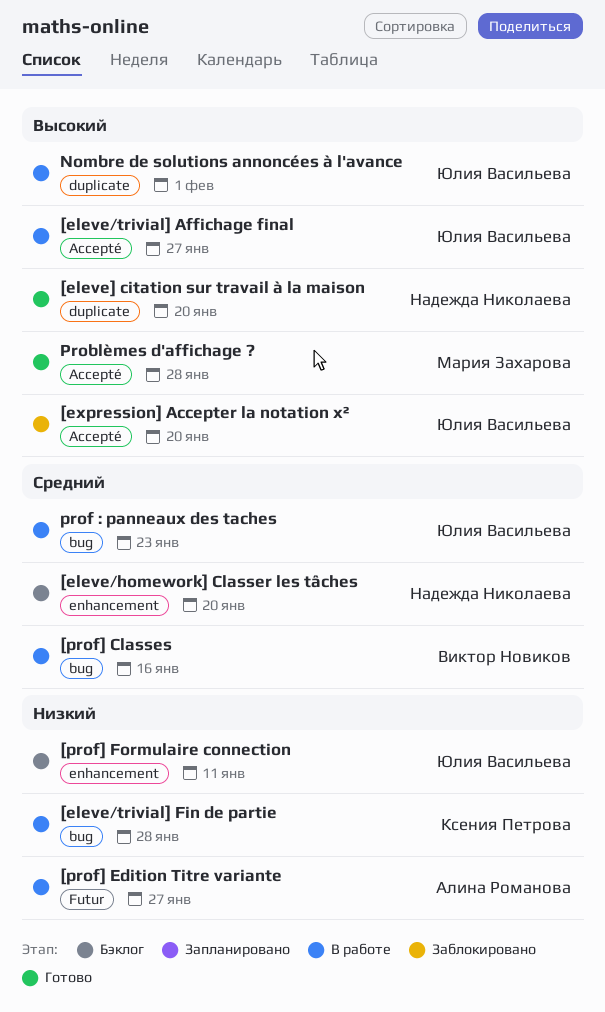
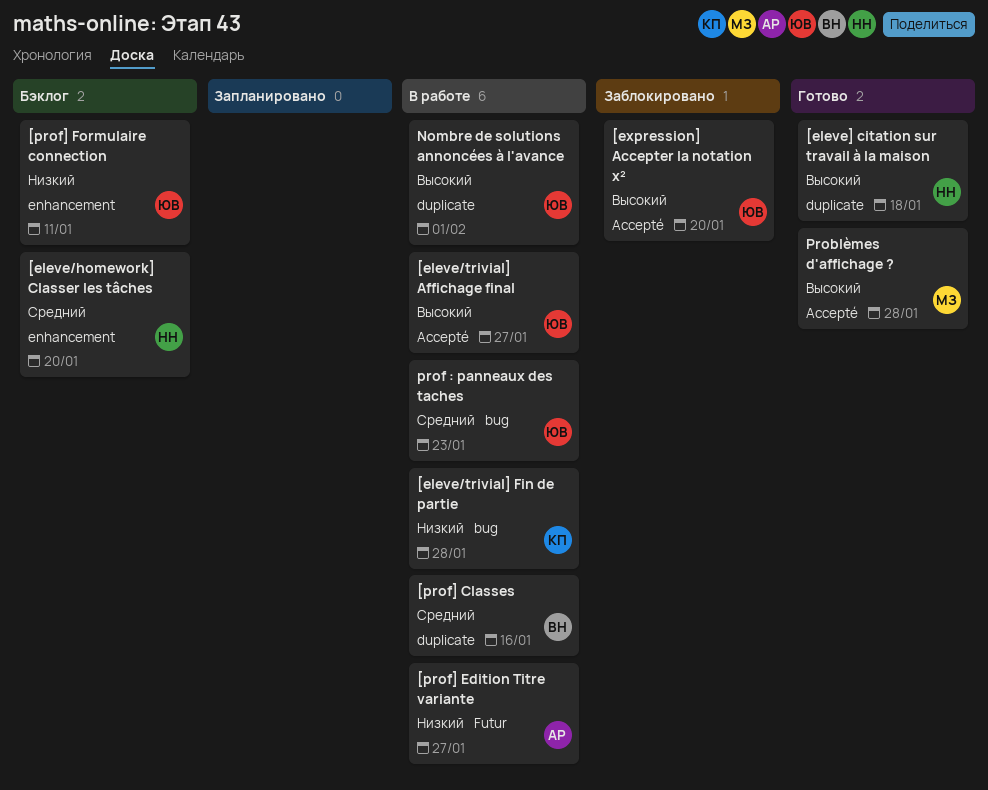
[eleve] citation sur travail à la maison, due: Jan 20 -> Jan 18
[prof] Classes, label: bug -> duplicate

